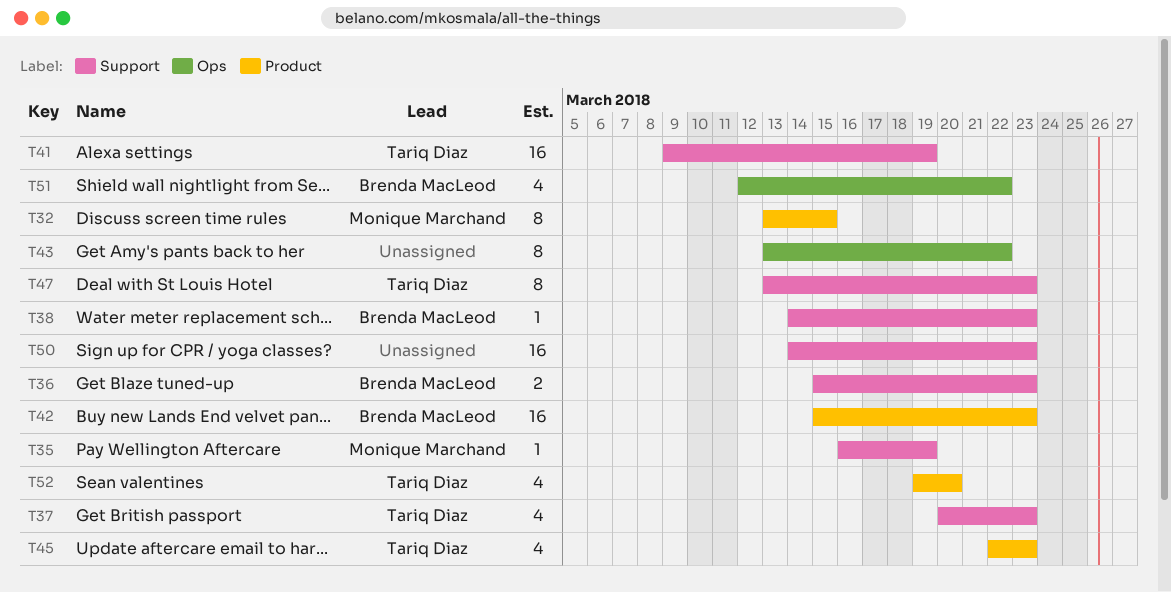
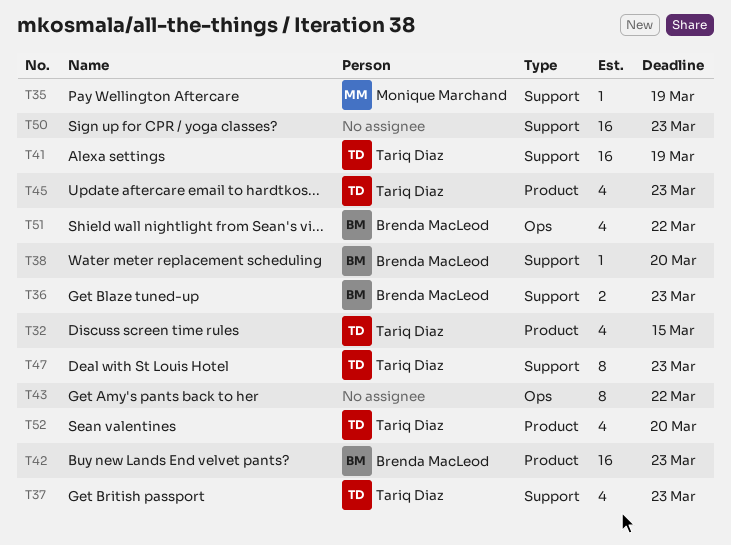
T32, owner: Monique Marchand -> Tariq Diaz
T32, estimate: 8 -> 4
T38, due: Mar 23 -> Mar 20

